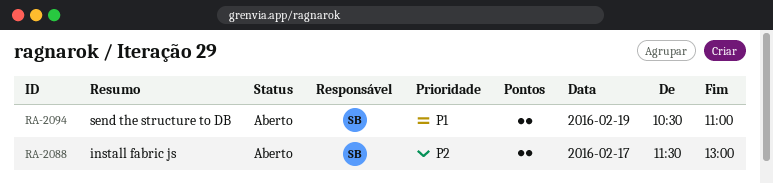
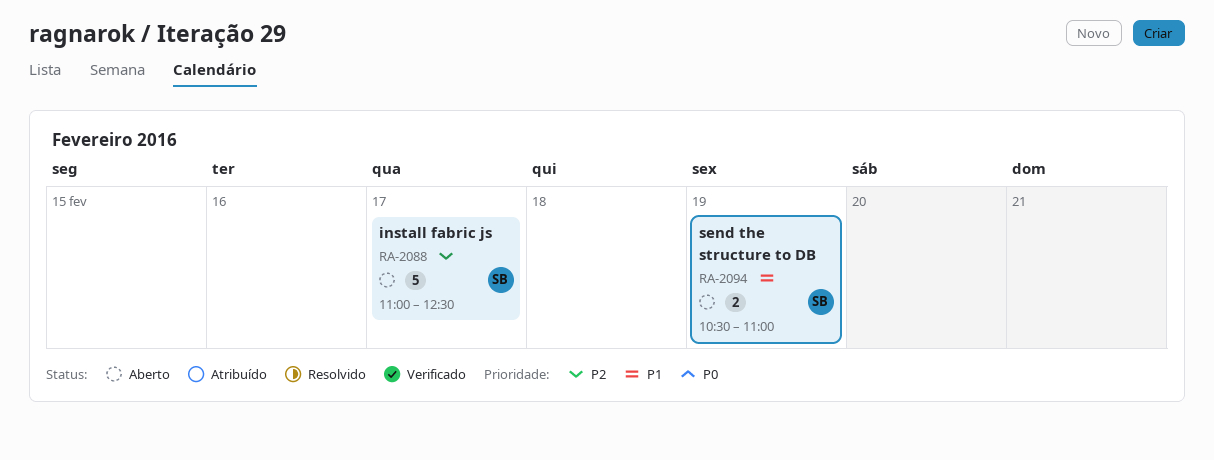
RA-2088, estimate: 2 -> 5
RA-2088, begins: 11:30 -> 11:00
RA-2088, ends: 13:00 -> 12:30

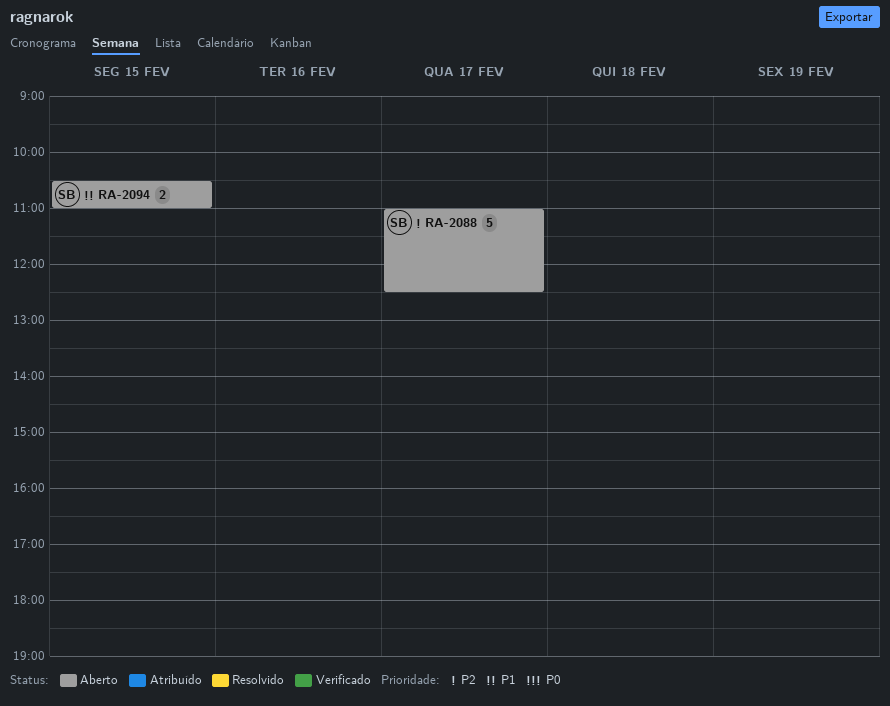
RA-2094, day: Feb 19 -> Feb 15

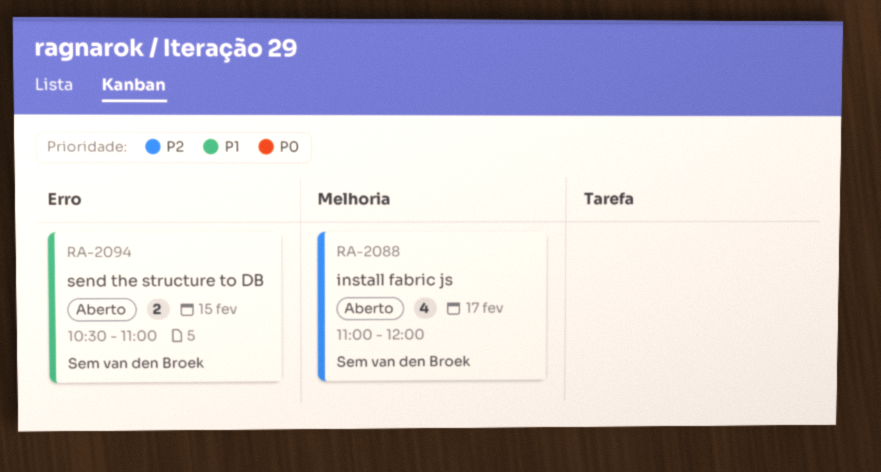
RA-2088, estimate: 5 -> 4
RA-2088, ends: 12:30 -> 12:00

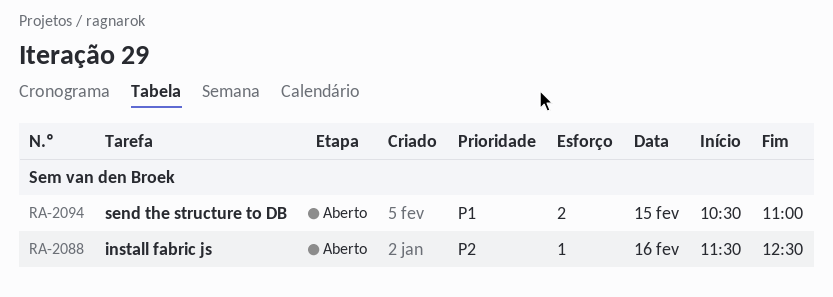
RA-2088, estimate: 4 -> 1
RA-2088, day: Feb 17 -> Feb 16
RA-2088, begins: 11:00 -> 11:30
RA-2088, ends: 12:00 -> 12:30

